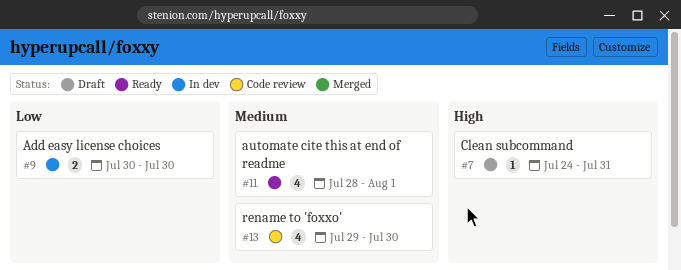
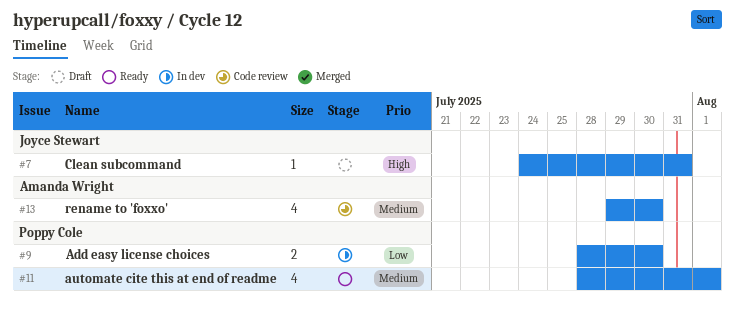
#9, start: Jul 30 -> Jul 28

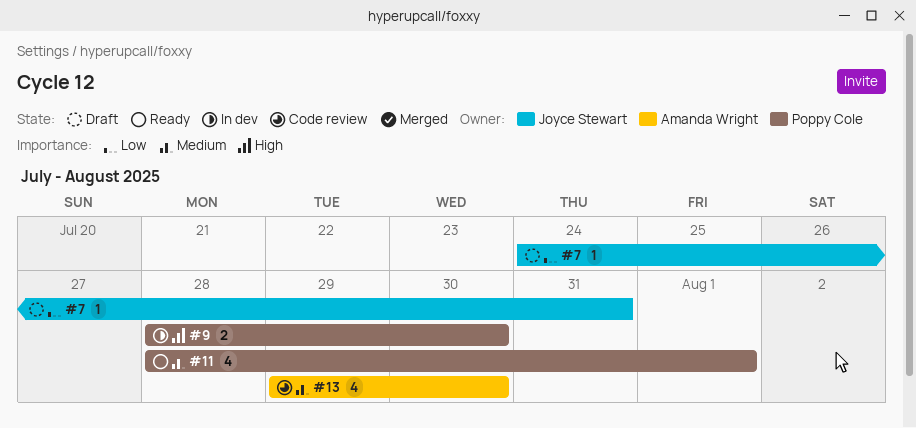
#7, priority: High -> Low
#9, priority: Low -> High

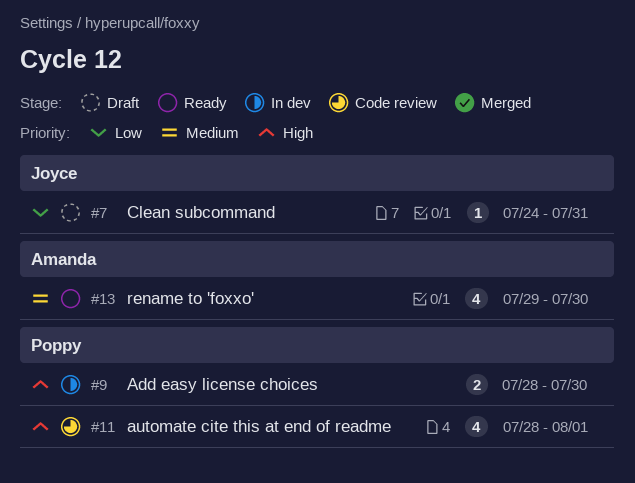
#11, status: Ready -> Code review
#11, priority: Medium -> High
#13, status: Code review -> Ready

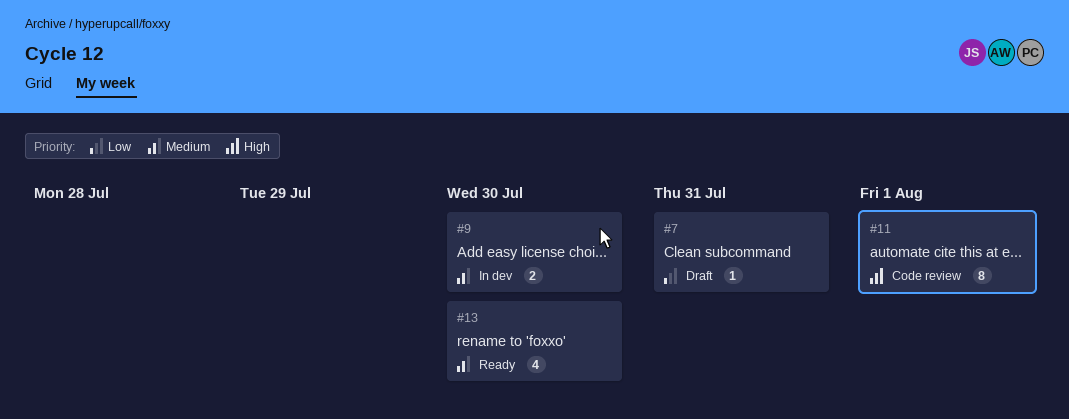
#9, priority: High -> Medium
#11, estimate: 4 -> 8

